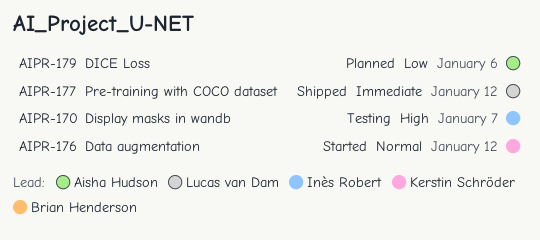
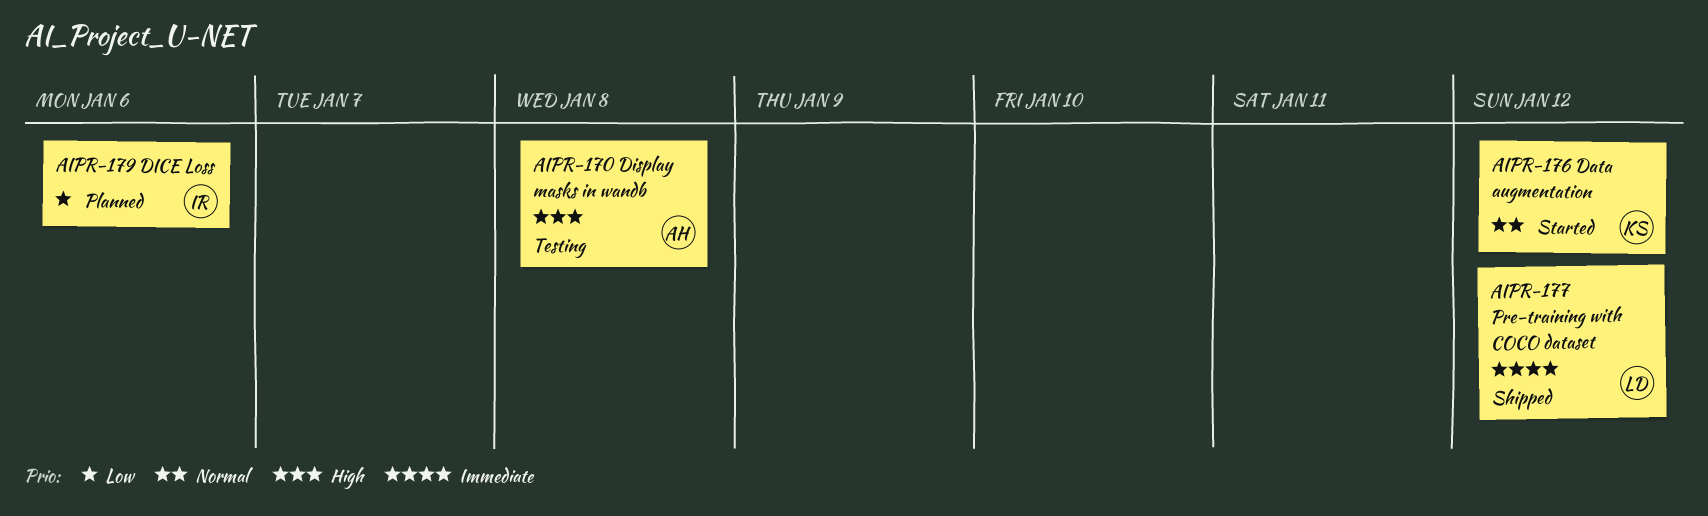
AIPR-170, owner: Inès Robert -> Aisha Hudson
AIPR-170, due: Jan 7 -> Jan 8
AIPR-179, owner: Aisha Hudson -> Inès Robert

